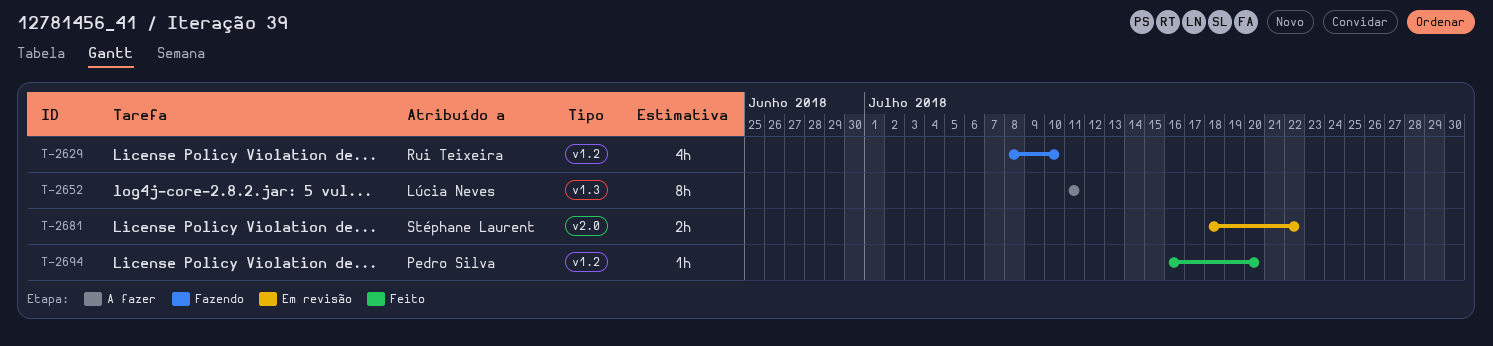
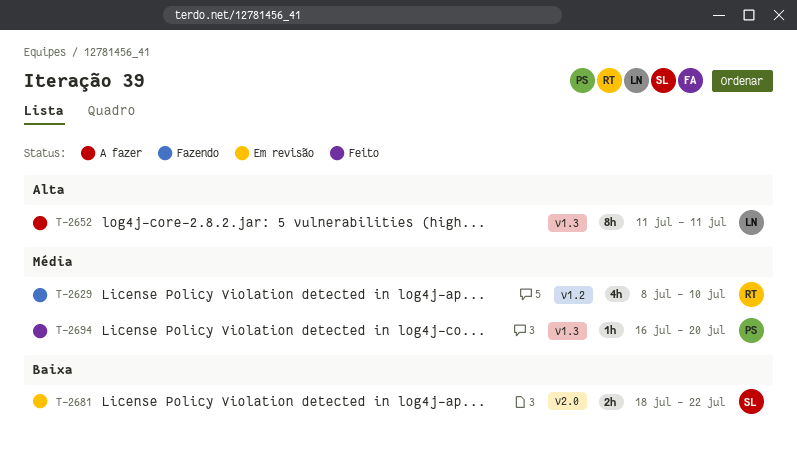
T-2694, label: v1.2 -> v1.3

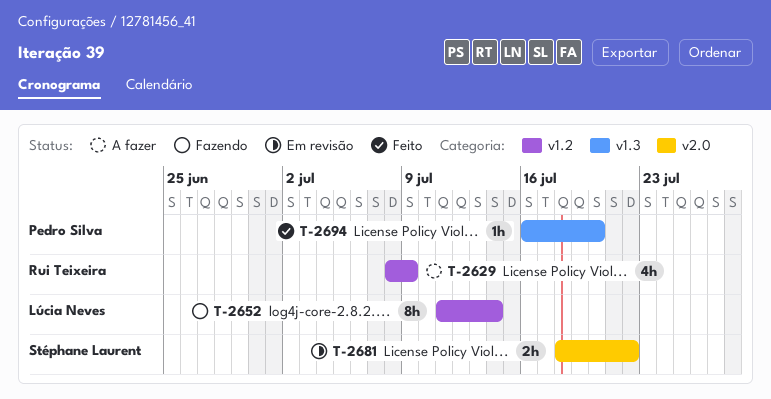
T-2629, status: Fazendo -> A fazer
T-2629, due: Jul 10 -> Jul 9
T-2652, status: A fazer -> Fazendo
T-2652, label: v1.3 -> v1.2
T-2652, due: Jul 11 -> Jul 14

